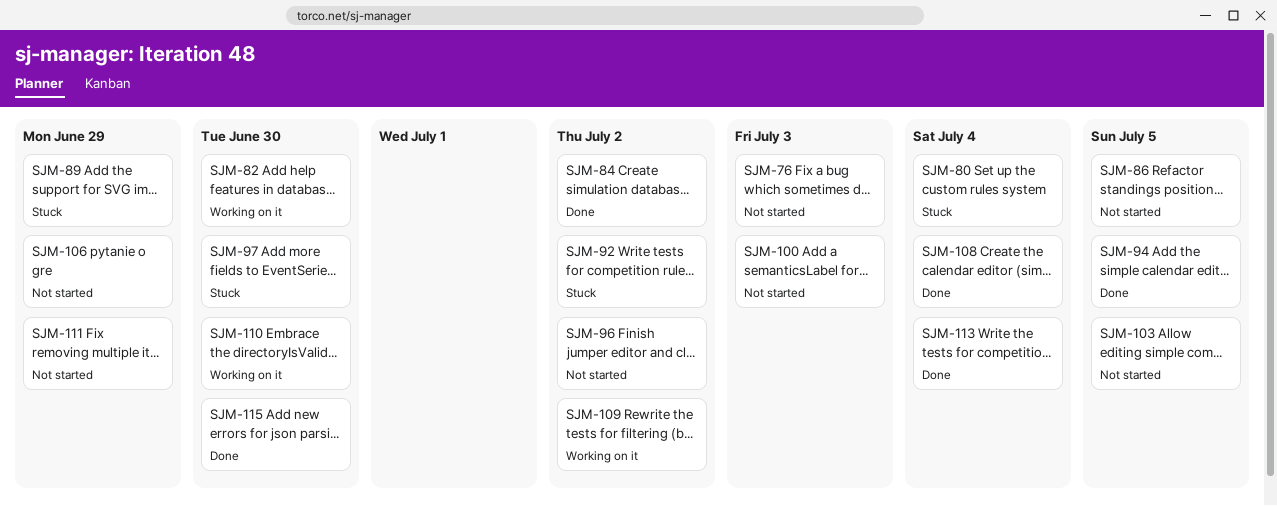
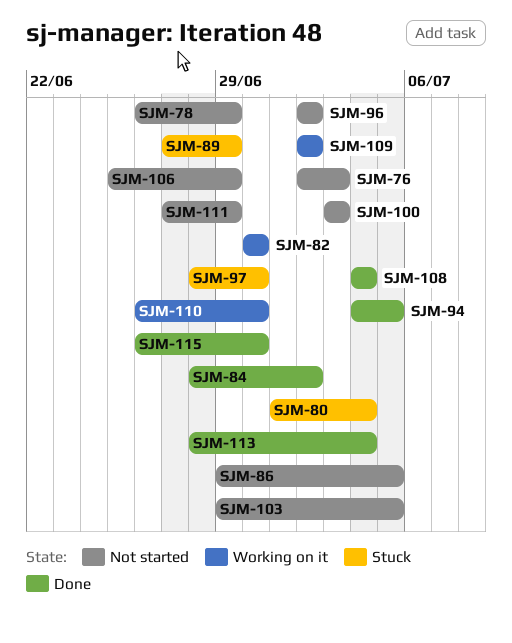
SJM-78: none -> present
SJM-92: present -> none

